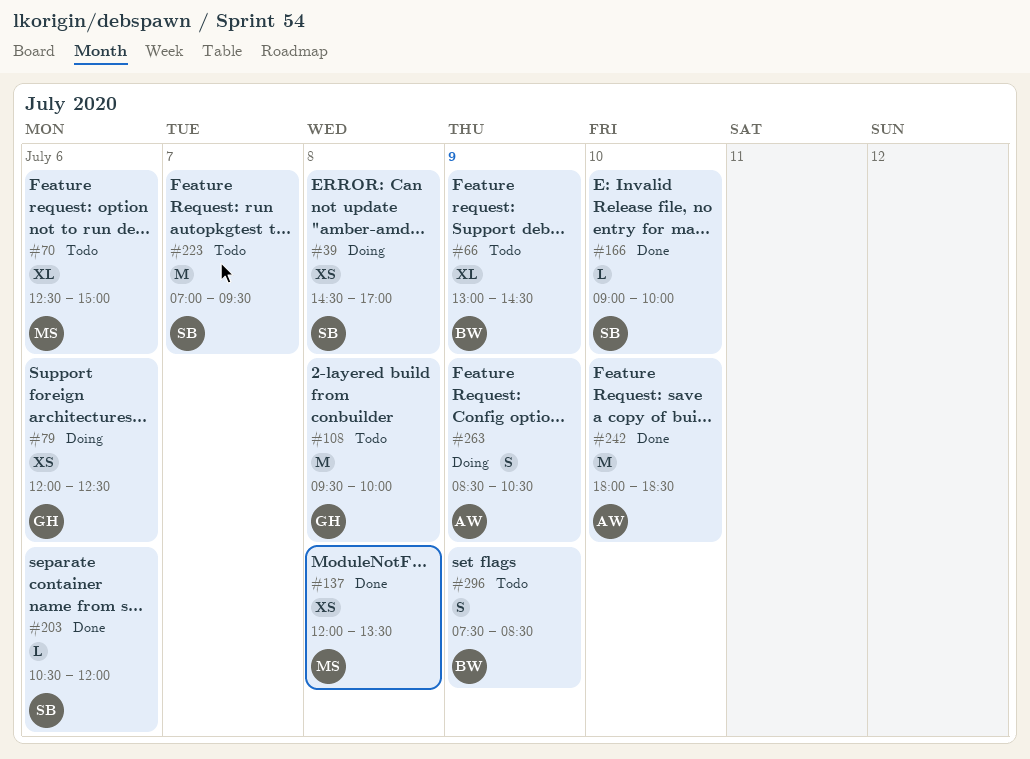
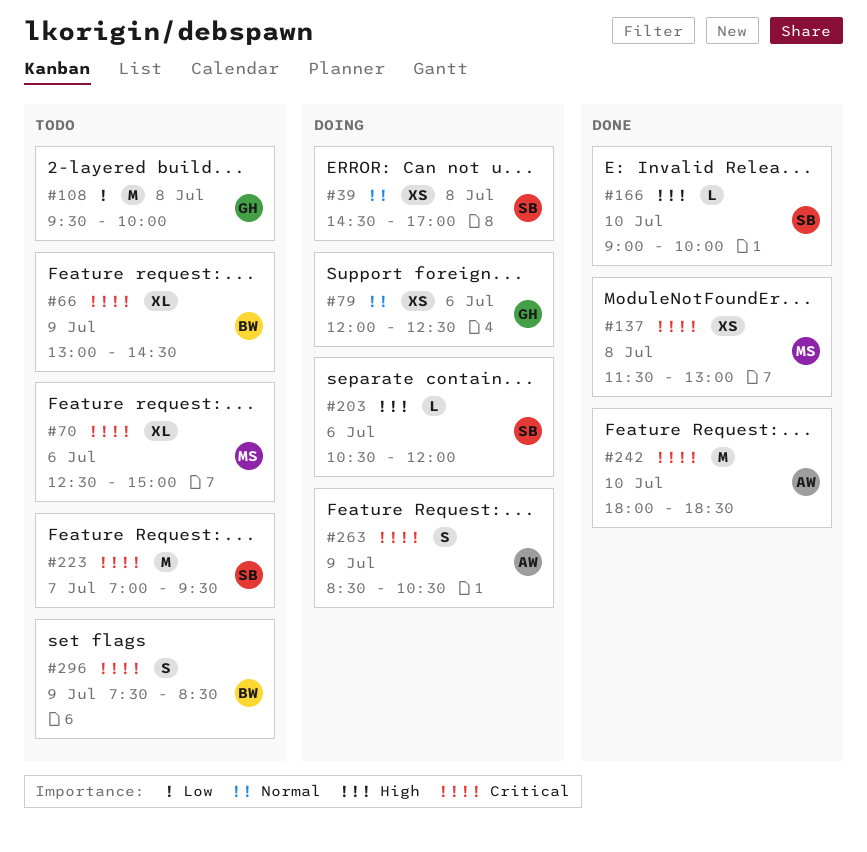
#137, begins: 12:00 -> 11:30
#137, ends: 13:30 -> 13:00
#203, status: Done -> Doing

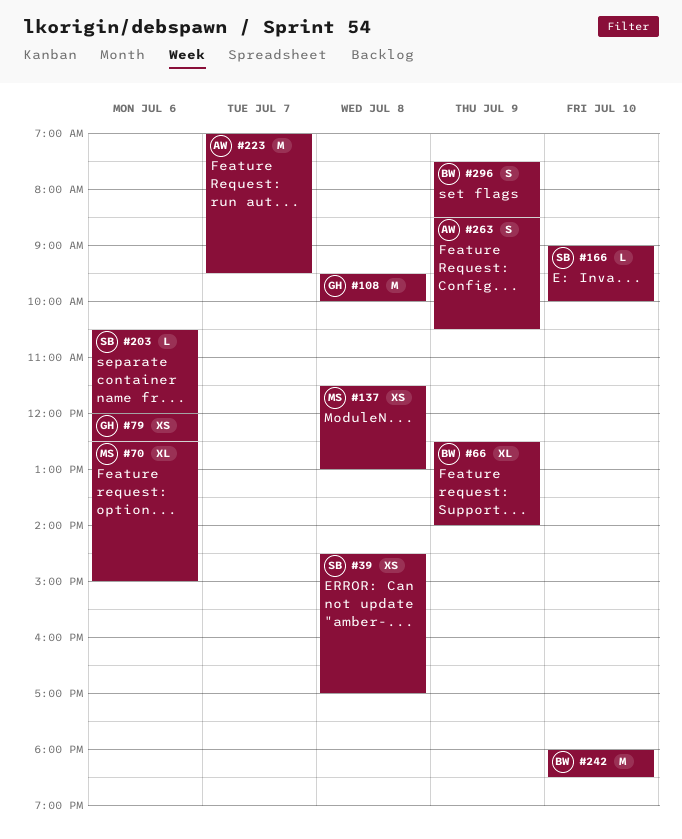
#66, begins: 13:00 -> 12:30
#66, ends: 14:30 -> 14:00
#223, owner: SB -> AW
#242, owner: AW -> BW

